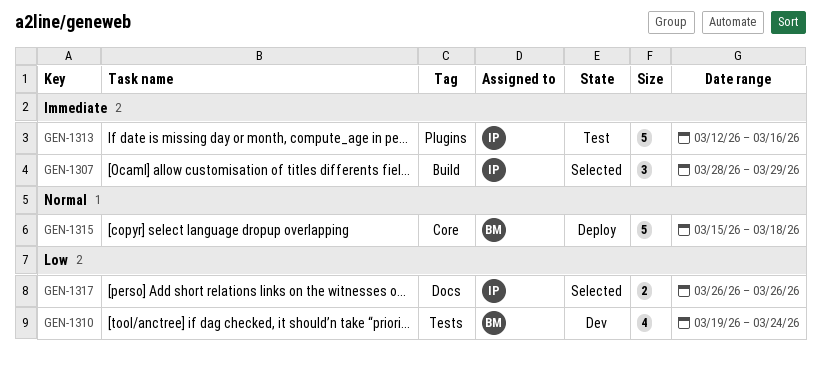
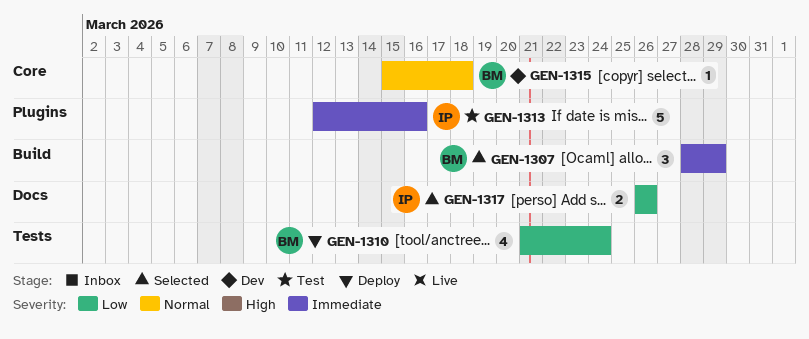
GEN-1307, owner: IP -> BM
GEN-1310, status: Dev -> Deploy
GEN-1310, start: Mar 19 -> Mar 21
GEN-1315, status: Deploy -> Dev
GEN-1315, estimate: 5 -> 1

